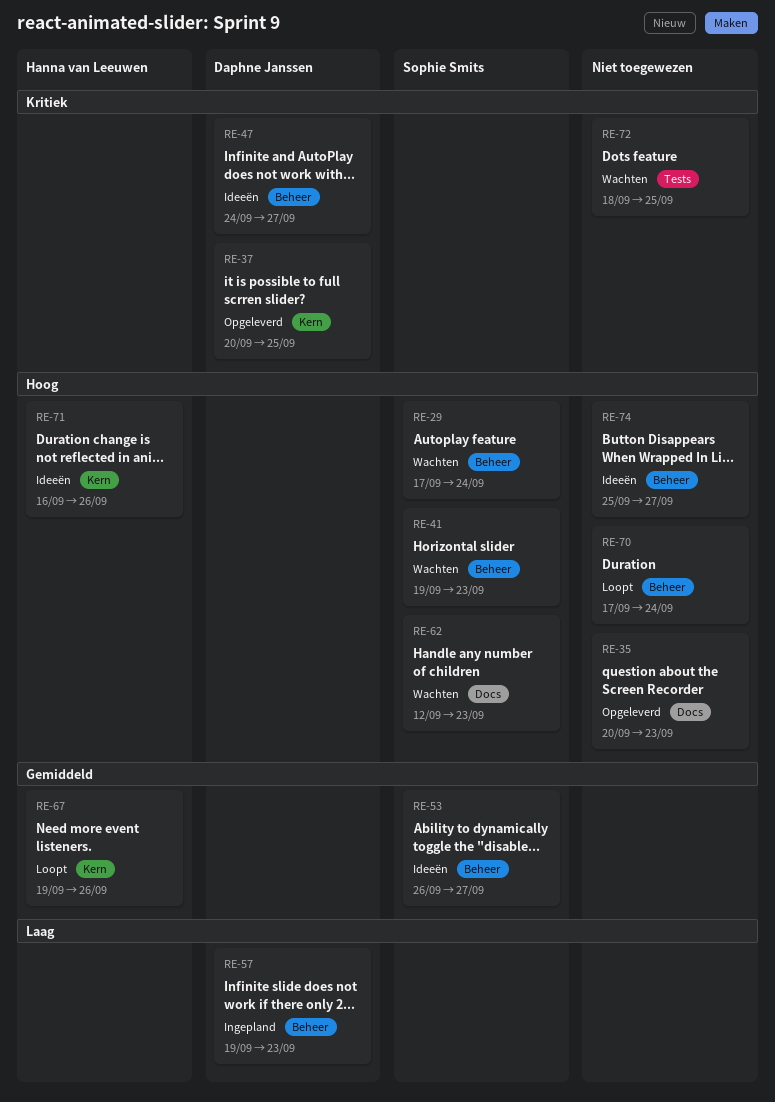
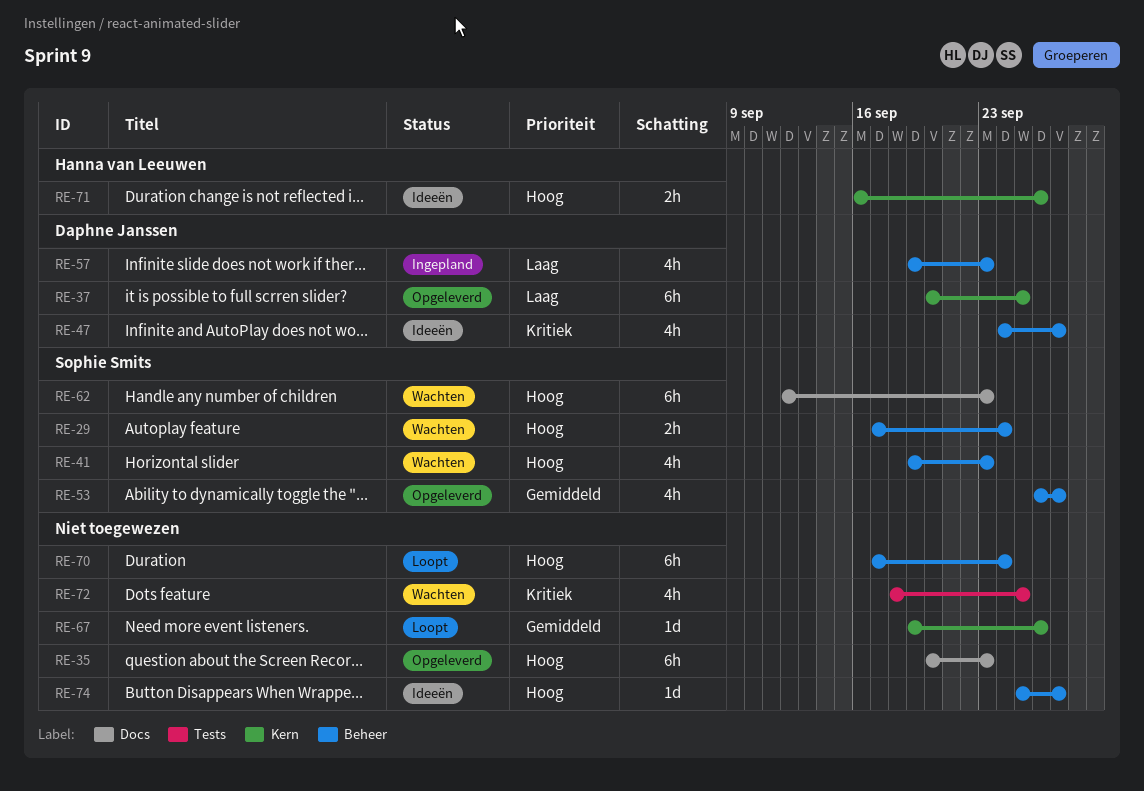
RE-37, priority: Kritiek -> Laag
RE-53, status: Ideeën -> Opgeleverd
RE-67, owner: Hanna van Leeuwen -> none

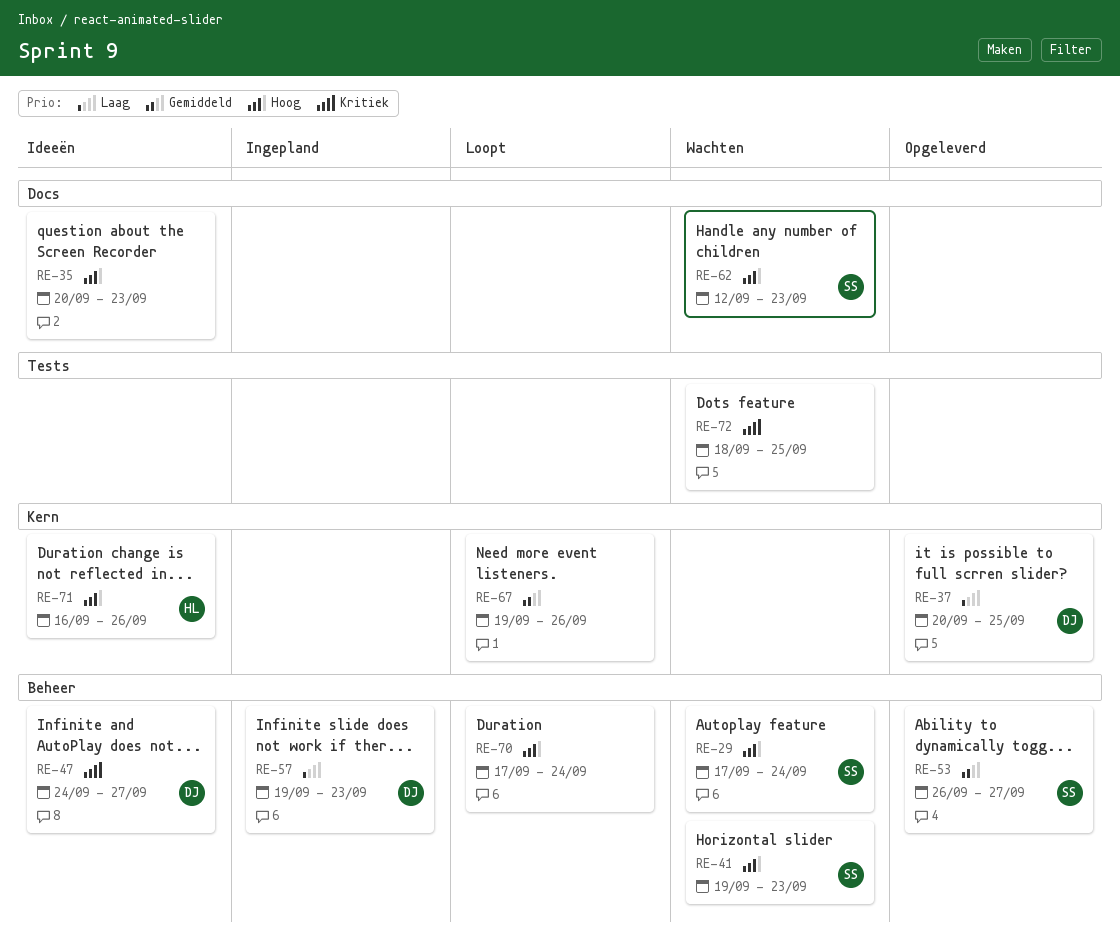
RE-35, status: Opgeleverd -> Ideeën
RE-74: present -> none

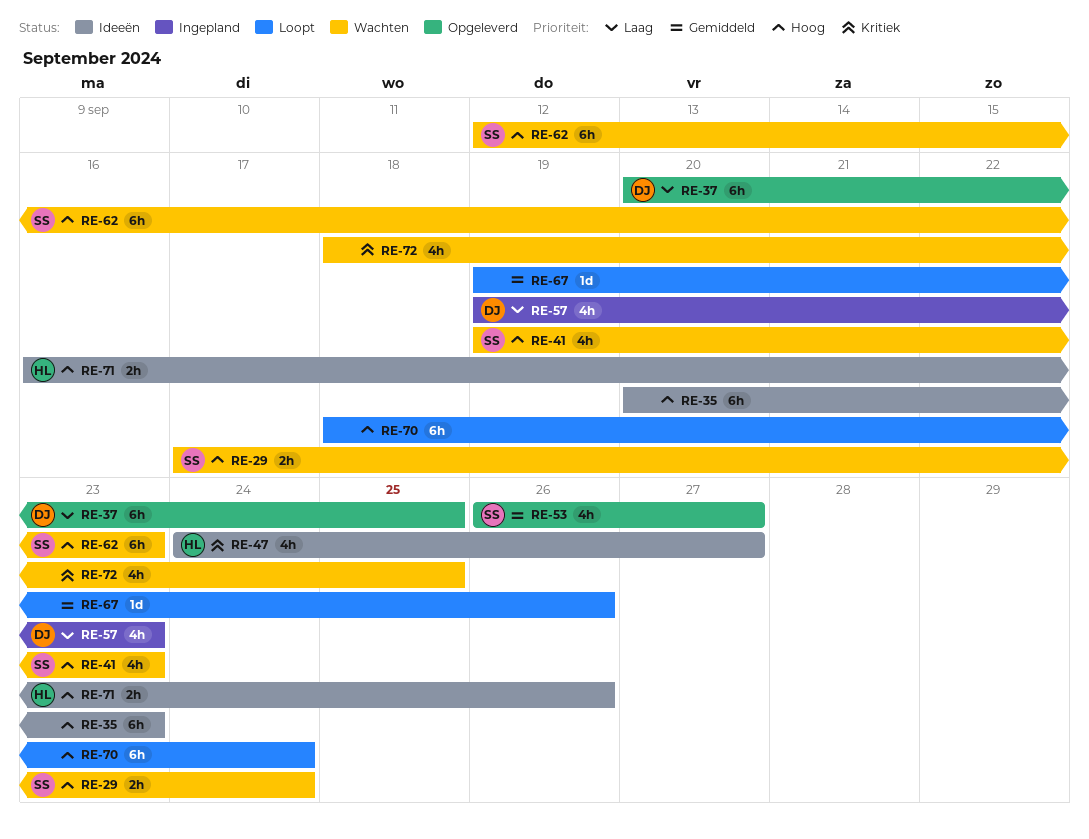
RE-47, owner: DJ -> HL
RE-70, start: Sep 17 -> Sep 18

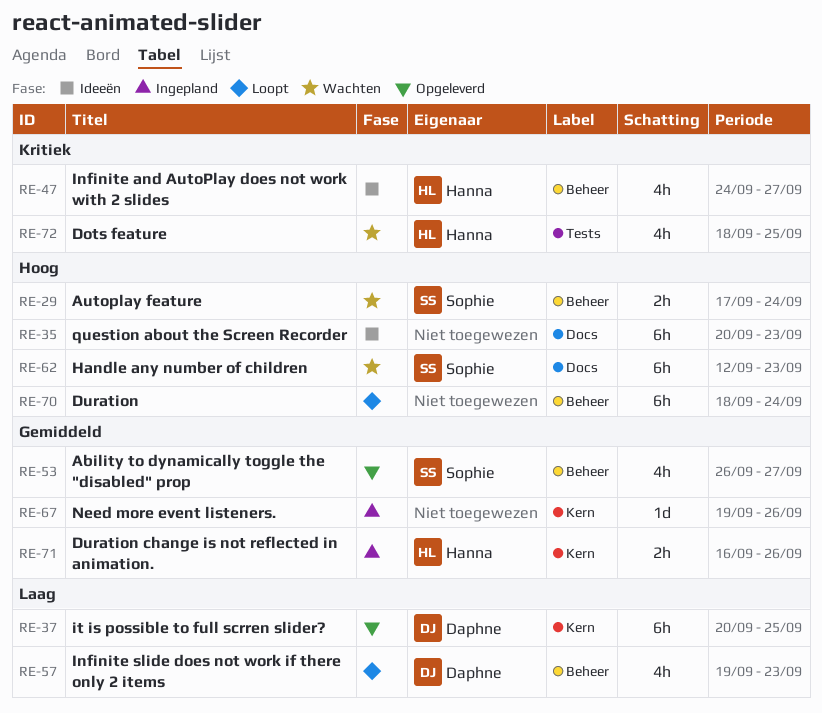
RE-41: present -> none
RE-57, status: Ingepland -> Loopt
RE-67, status: Loopt -> Ingepland
RE-71, status: Ideeën -> Ingepland
RE-71, priority: Hoog -> Gemiddeld
RE-72, owner: none -> Hanna

